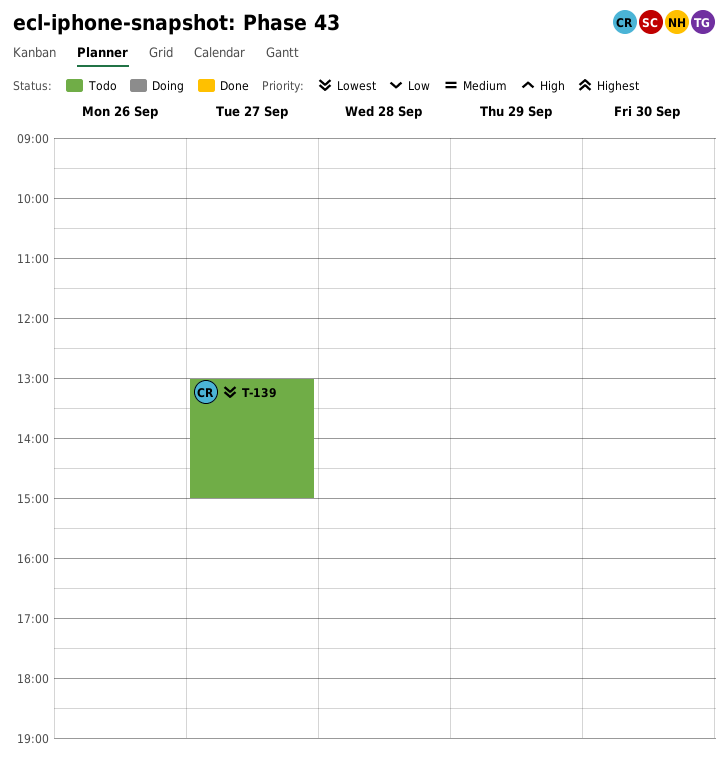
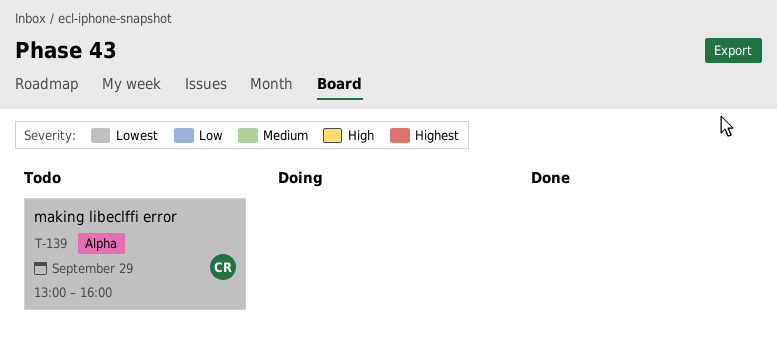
T-139, day: Sep 27 -> Sep 29
T-139, ends: 15:00 -> 16:00

